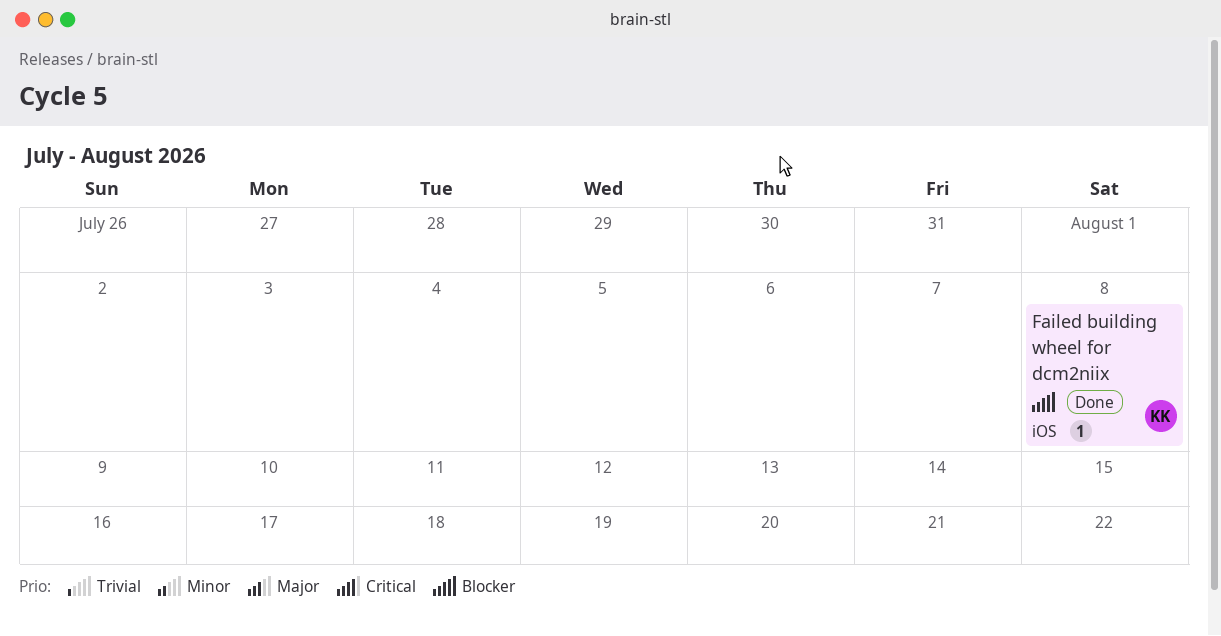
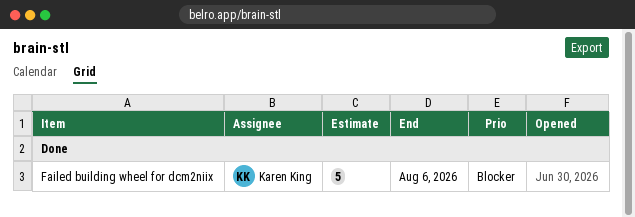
Failed building wheel for dcm2niix, estimate: 1 -> 5
Failed building wheel for dcm2niix, due: Aug 8 -> Aug 6

